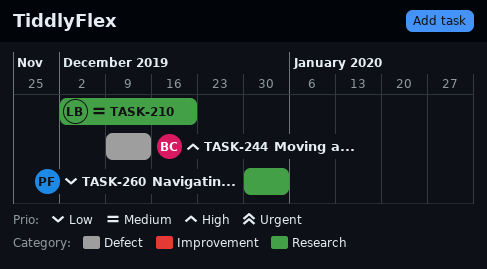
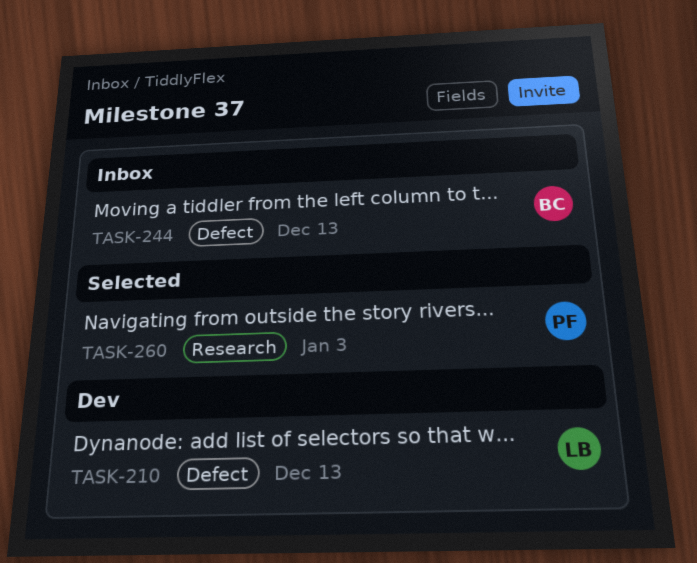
TASK-210, label: Research -> Defect
TASK-210, due: Dec 20 -> Dec 13

